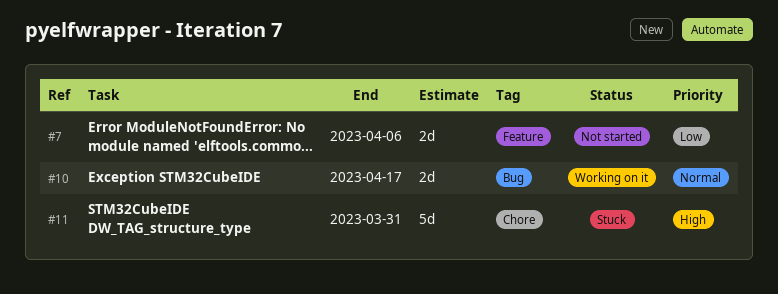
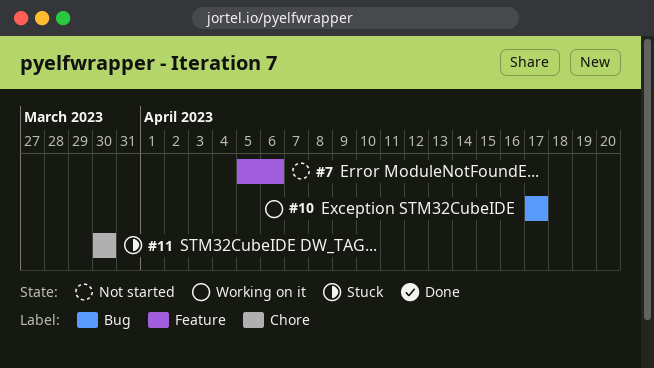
#11, due: Mar 31 -> Mar 30

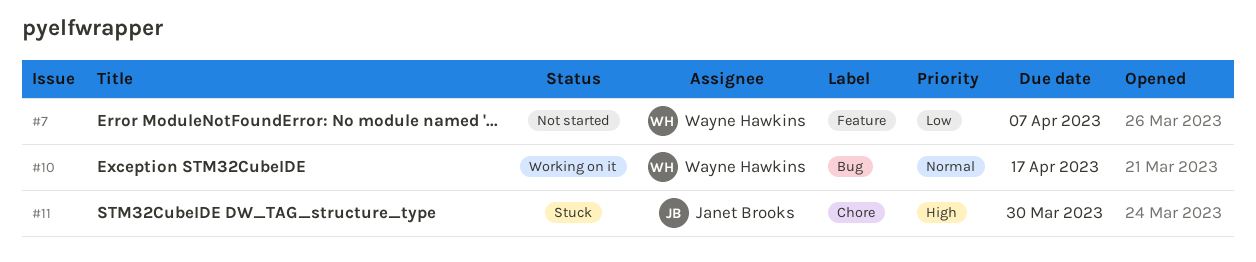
#7, due: Apr 6 -> Apr 7

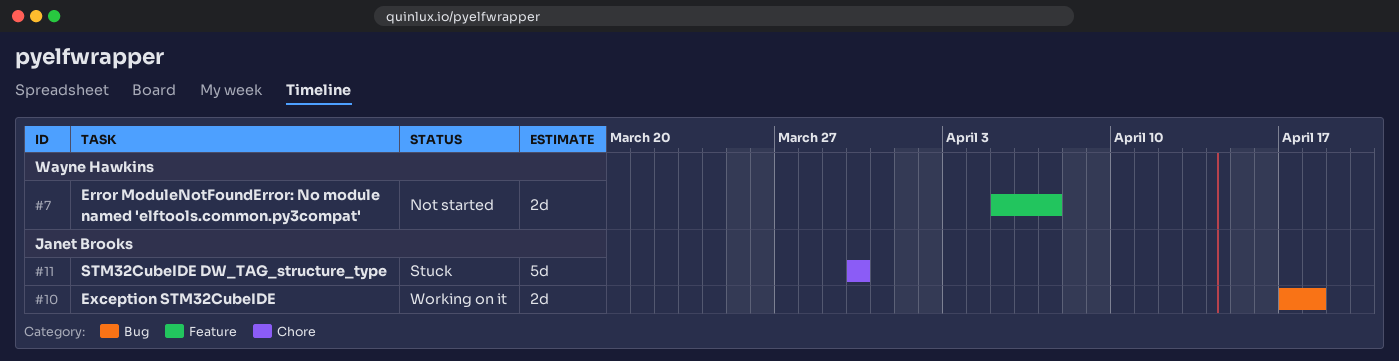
#10, owner: Wayne Hawkins -> Janet Brooks
#10, due: Apr 17 -> Apr 18

